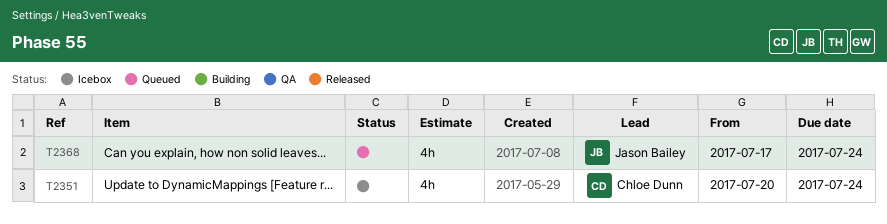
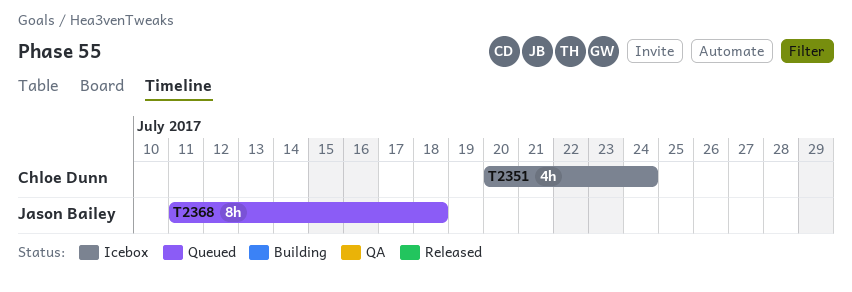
T2368, estimate: 4h -> 8h
T2368, start: Jul 17 -> Jul 11
T2368, due: Jul 24 -> Jul 18

